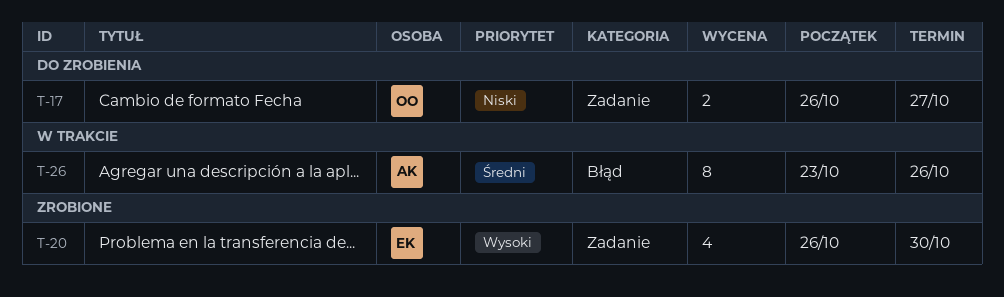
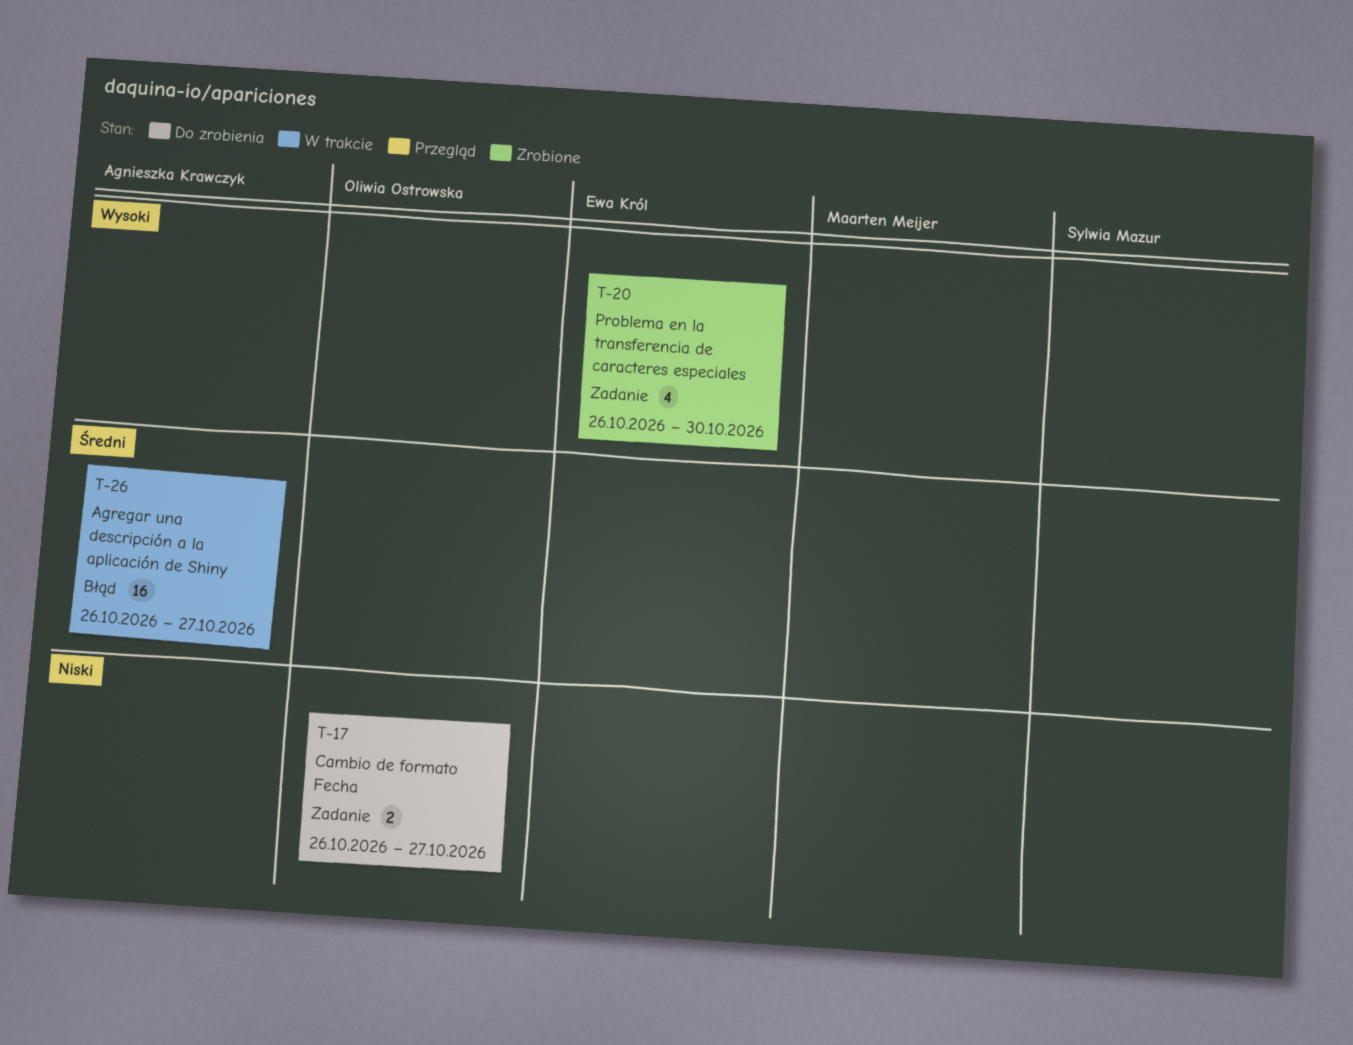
T-26, estimate: 8 -> 16
T-26, start: Oct 23 -> Oct 26
T-26, due: Oct 26 -> Oct 27

